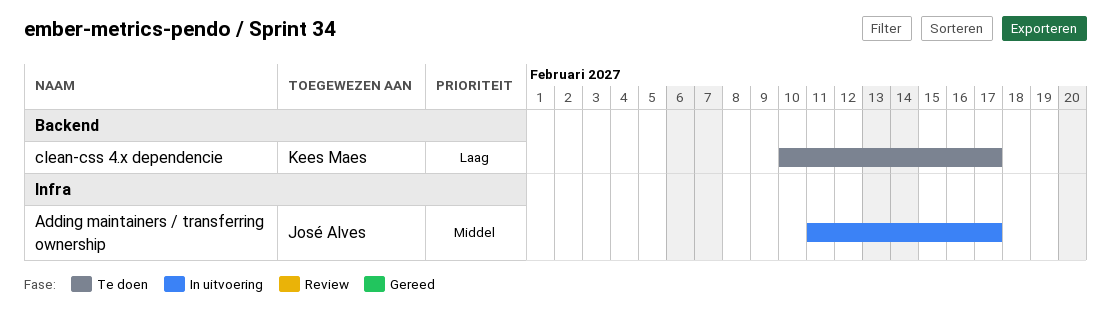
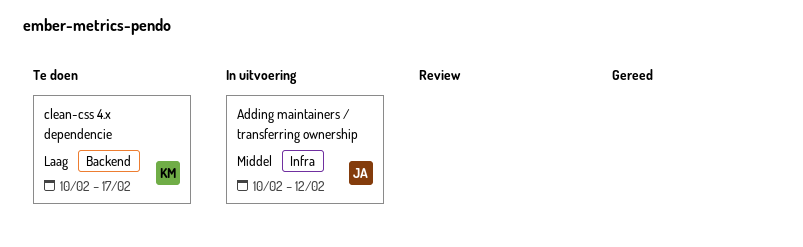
Adding maintainers / transferring ownership, start: Feb 11 -> Feb 10
Adding maintainers / transferring ownership, due: Feb 17 -> Feb 12

